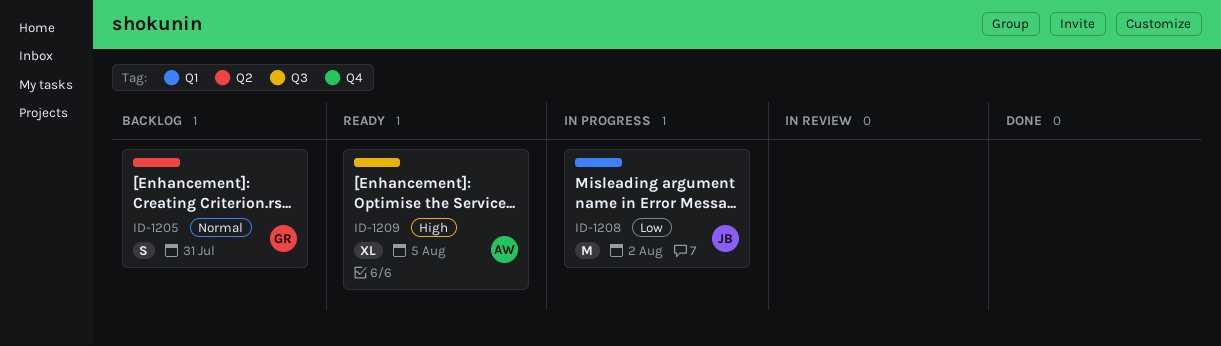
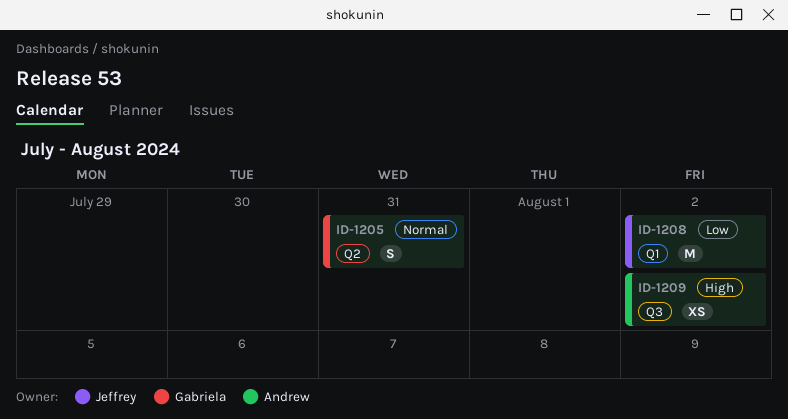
ID-1209, estimate: XL -> XS
ID-1209, due: Aug 5 -> Aug 2

